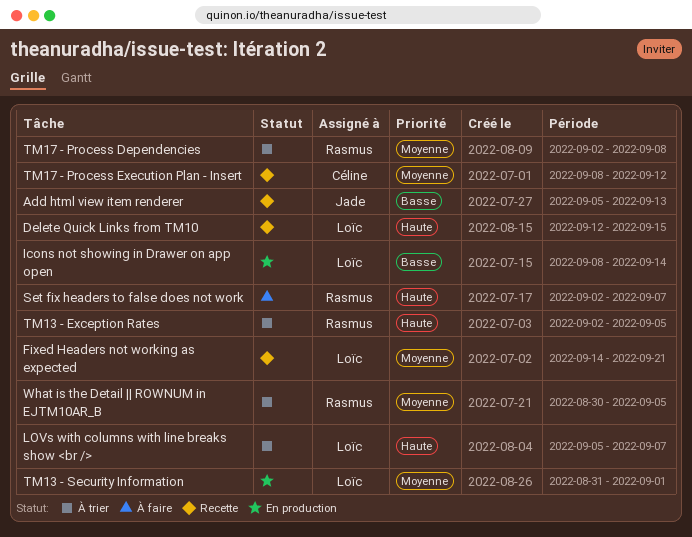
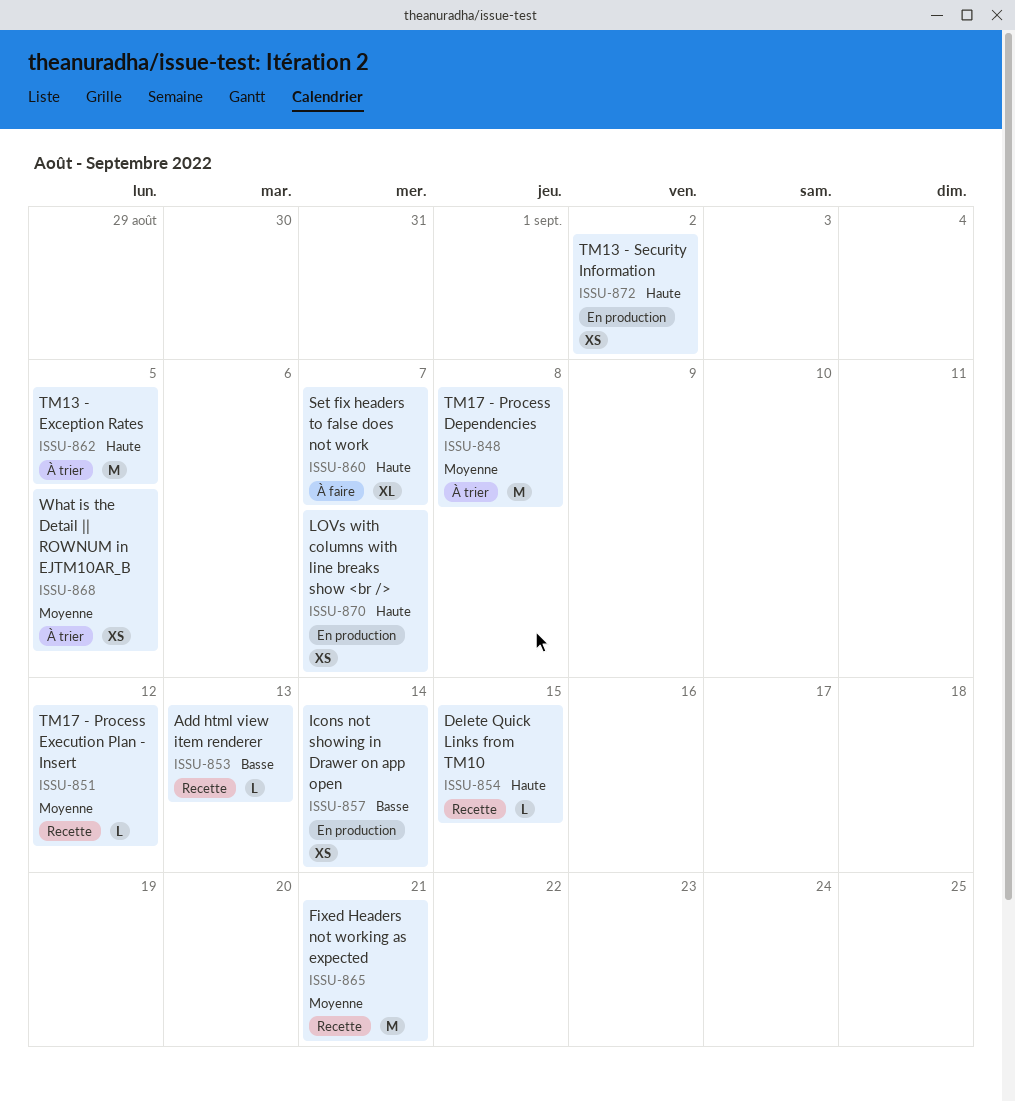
LOVs with columns with line breaks show <br />, status: À trier -> En production
TM13 - Security Information, priority: Moyenne -> Haute
TM13 - Security Information, due: Sep 1 -> Sep 2

